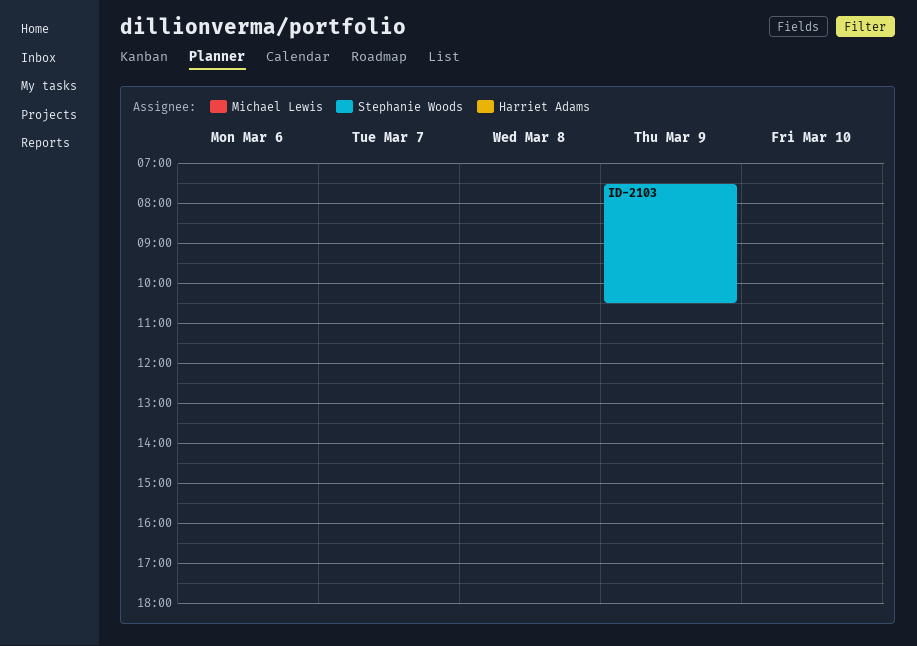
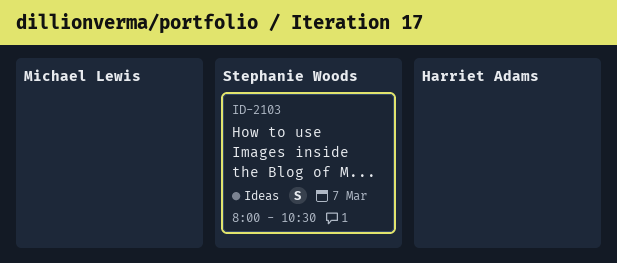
ID-2103, day: Mar 9 -> Mar 7
ID-2103, begins: 07:30 -> 08:00

